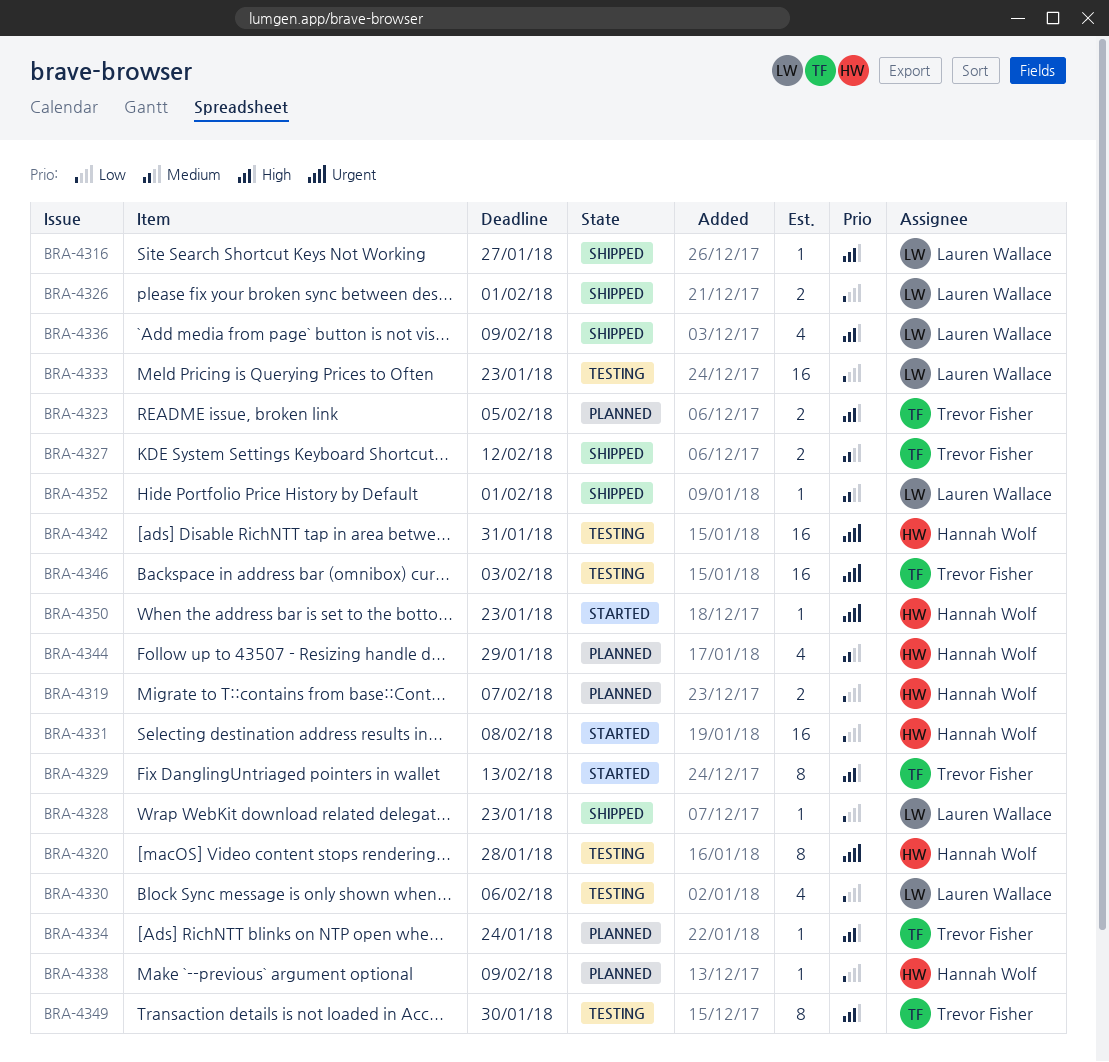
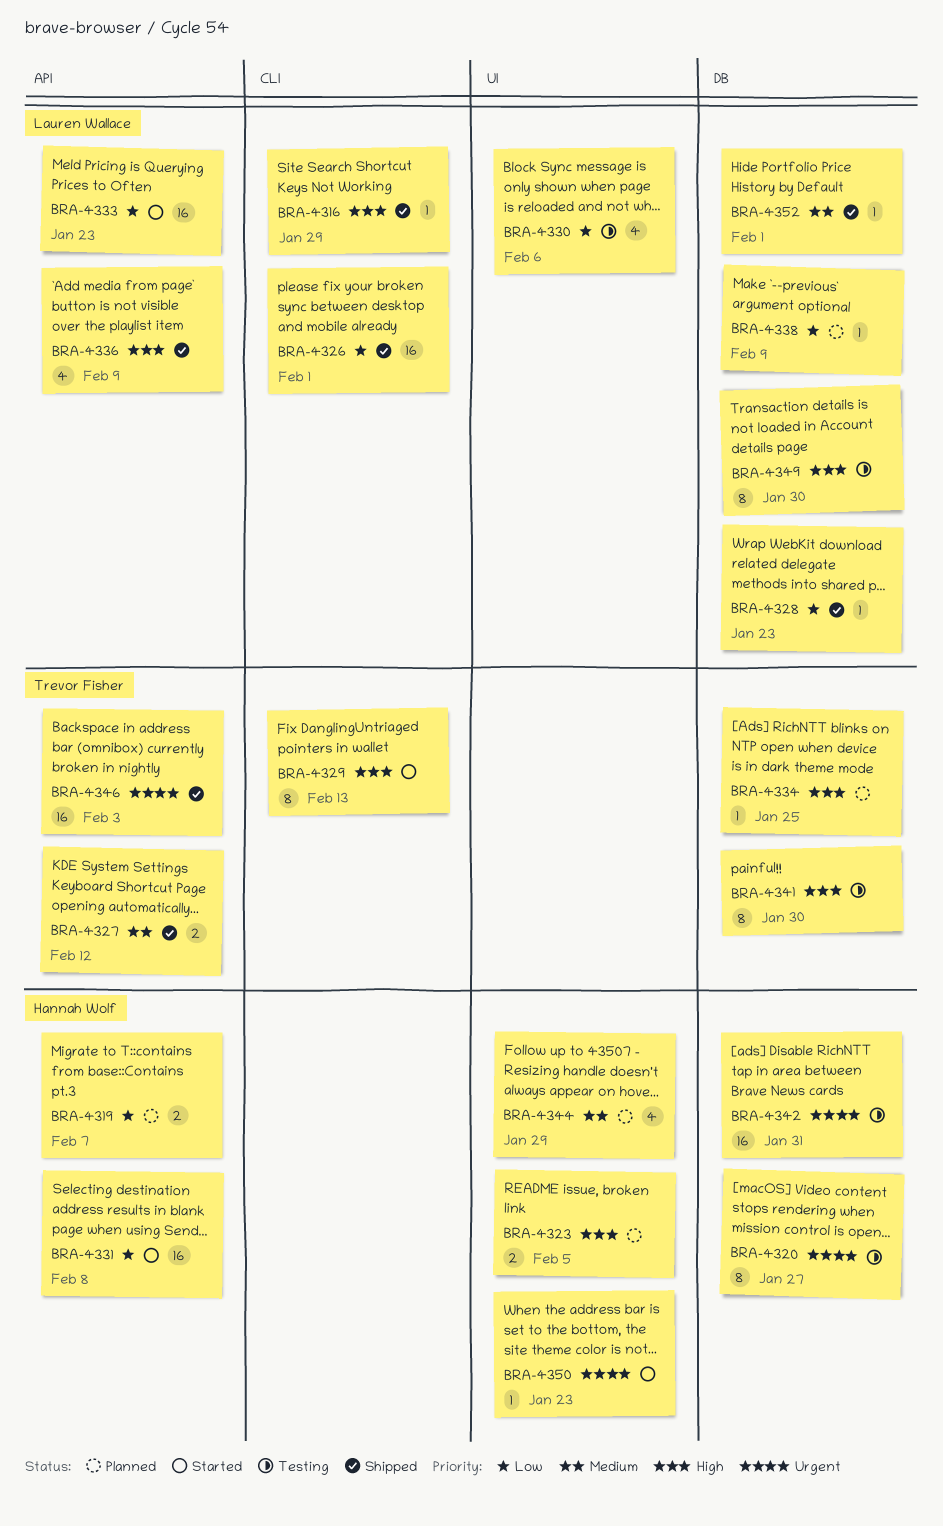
BRA-4316, due: Jan 27 -> Jan 29
BRA-4320, due: Jan 28 -> Jan 27
BRA-4323, owner: Trevor Fisher -> Hannah Wolf
BRA-4326, estimate: 2 -> 16
BRA-4333, status: Testing -> Started
BRA-4334, due: Jan 24 -> Jan 25
BRA-4338, owner: Hannah Wolf -> Lauren Wallace
BRA-4341: none -> present
BRA-4346, status: Testing -> Shipped
BRA-4349, owner: Trevor Fisher -> Lauren Wallace

